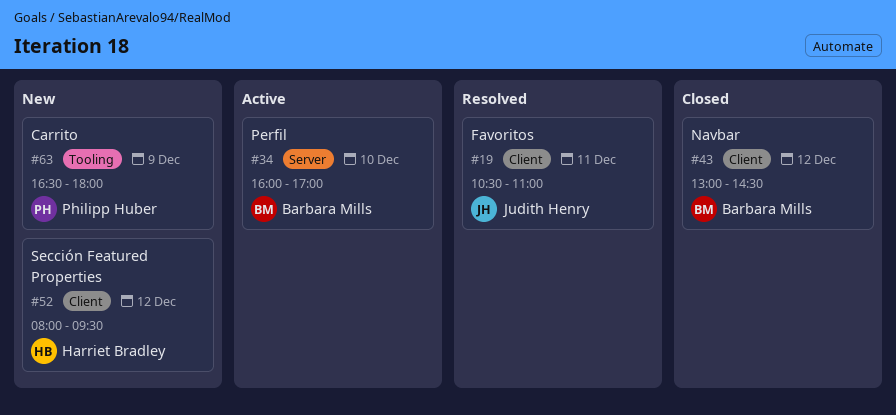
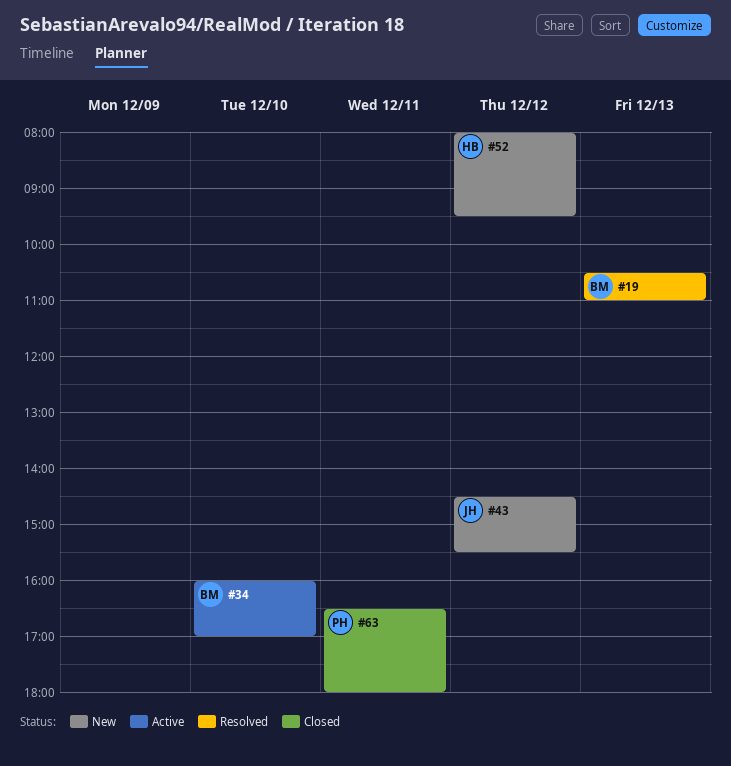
#19, owner: Judith Henry -> Barbara Mills
#19, day: Dec 11 -> Dec 13
#43, status: Closed -> New
#43, owner: Barbara Mills -> Judith Henry
#43, begins: 13:00 -> 14:30
#43, ends: 14:30 -> 15:30
#63, status: New -> Closed
#63, day: Dec 9 -> Dec 11

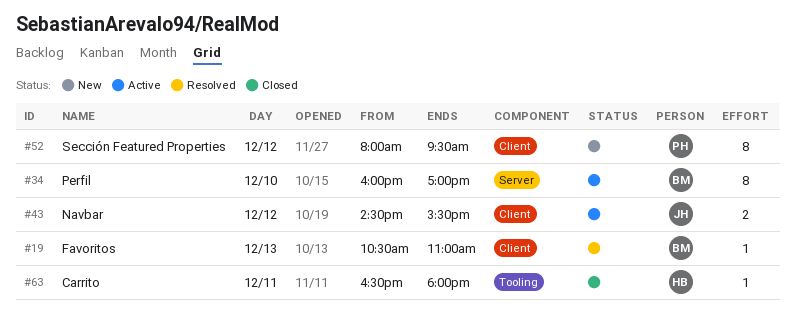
#43, status: New -> Active
#52, owner: HB -> PH
#63, owner: PH -> HB

